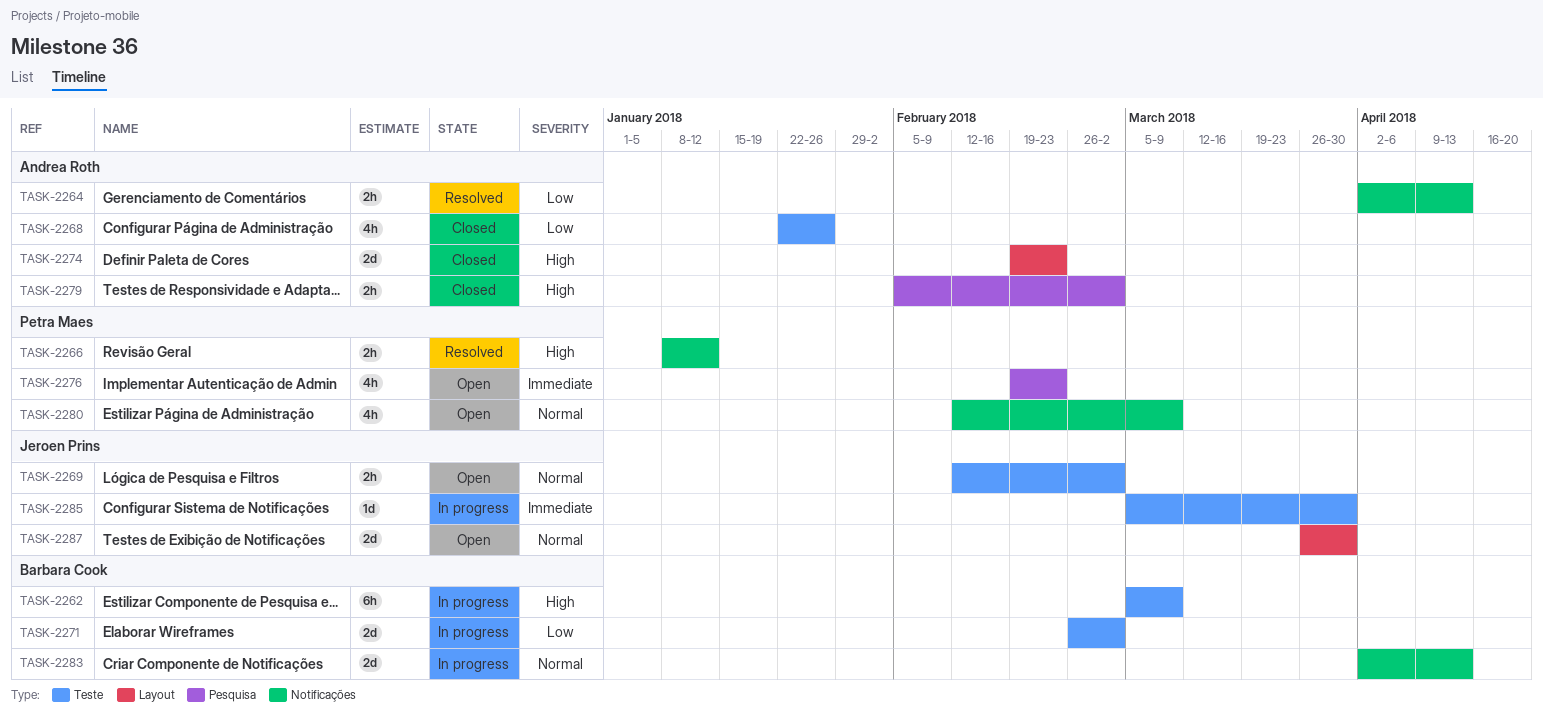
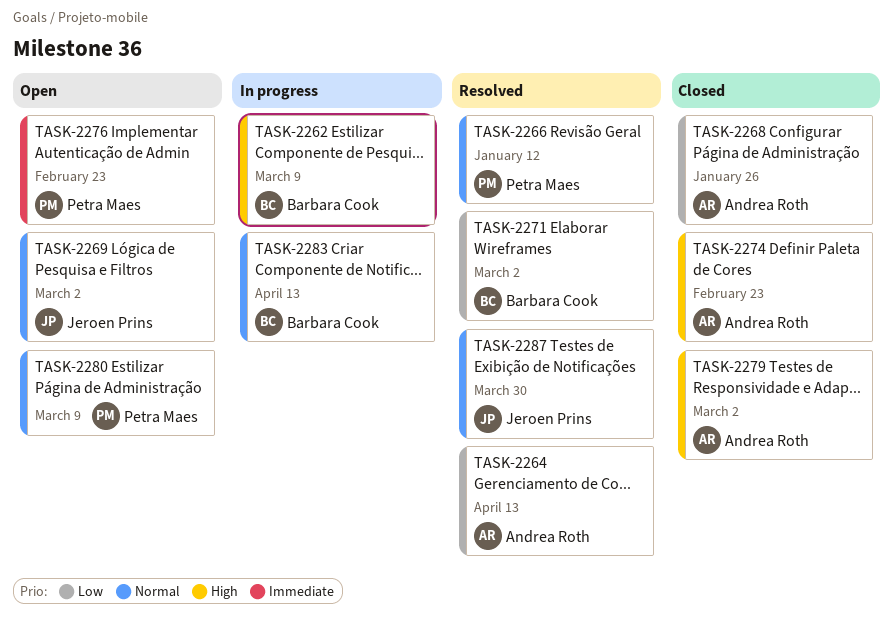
TASK-2266, priority: High -> Normal
TASK-2271, status: In progress -> Resolved
TASK-2285: present -> none
TASK-2287, status: Open -> Resolved

